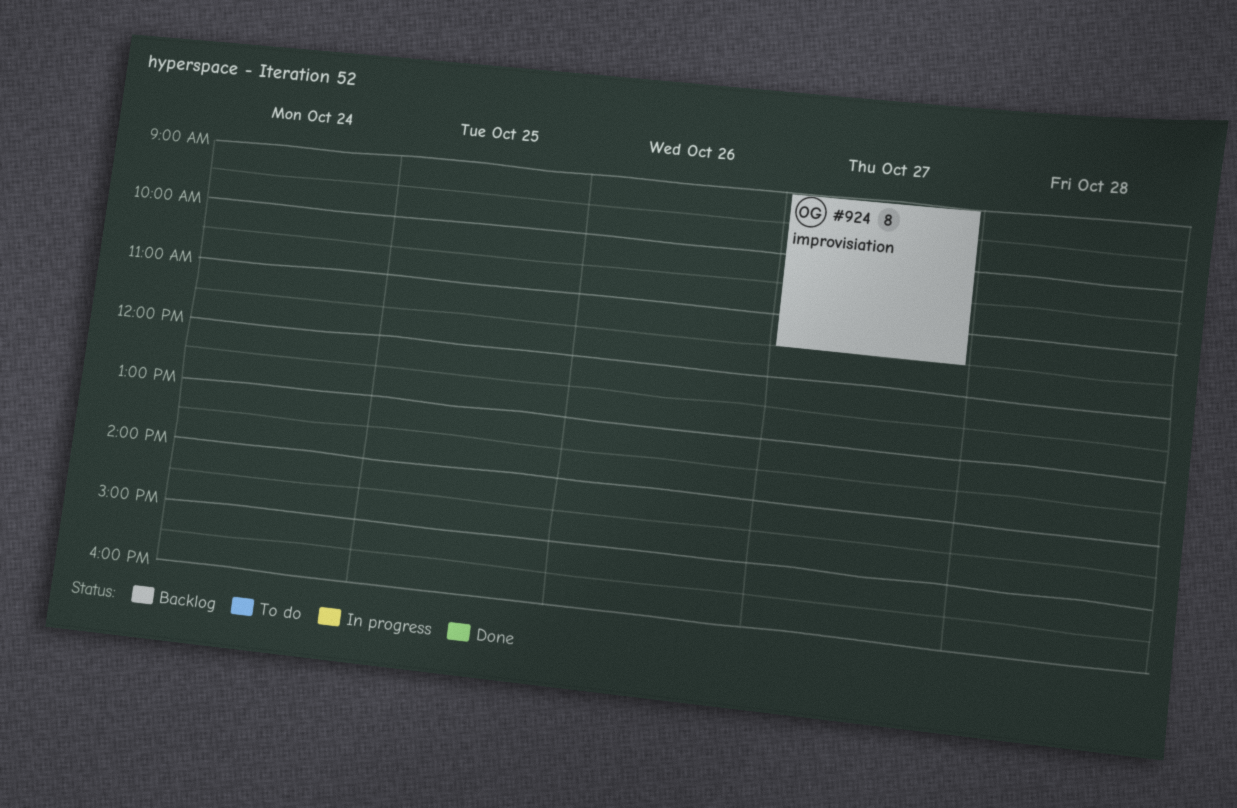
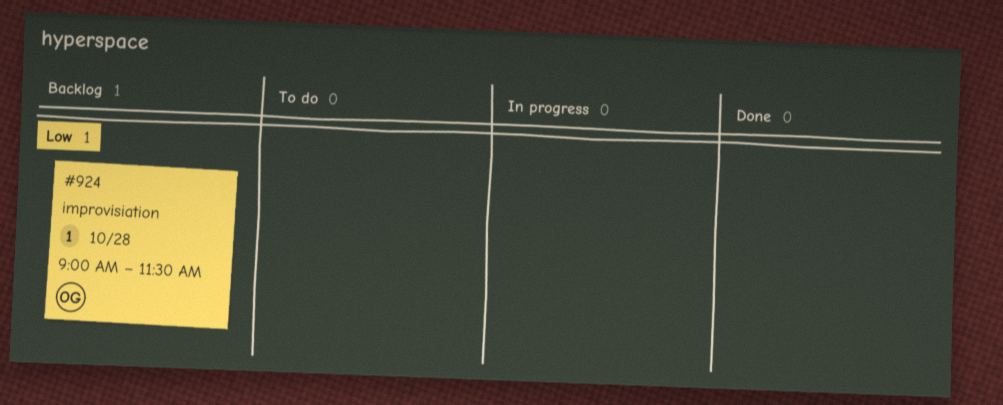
#924, estimate: 8 -> 1
#924, day: Oct 27 -> Oct 28

